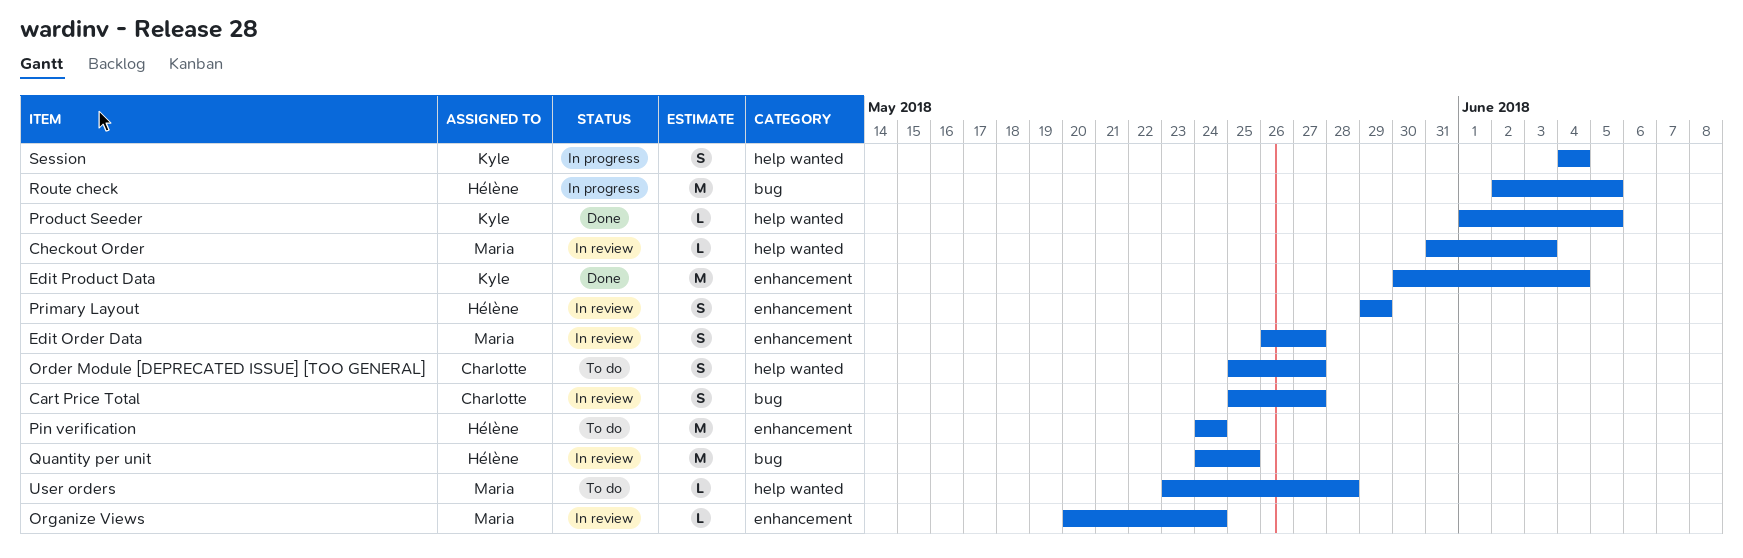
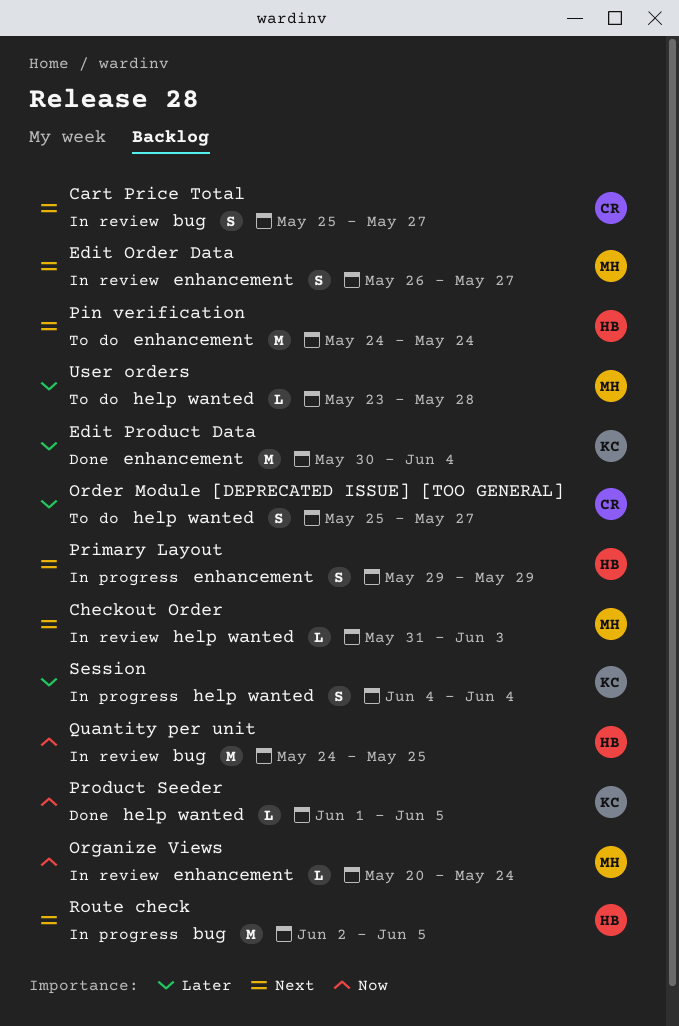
Primary Layout, status: In review -> In progress

